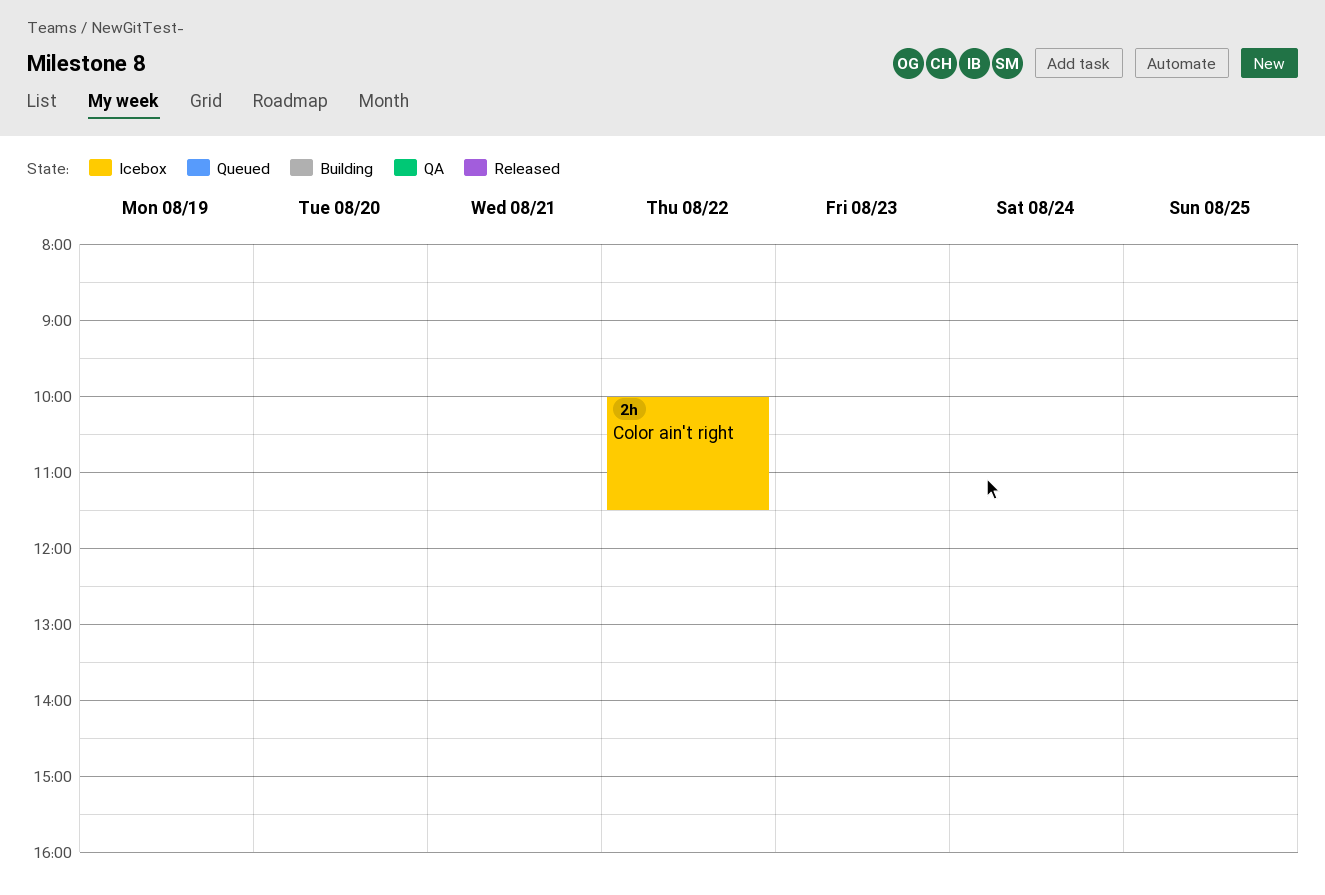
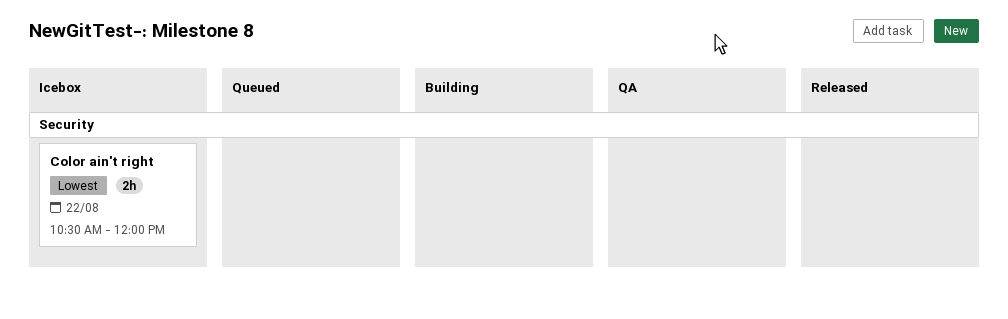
Color ain't right, begins: 10:00 -> 10:30
Color ain't right, ends: 11:30 -> 12:00

